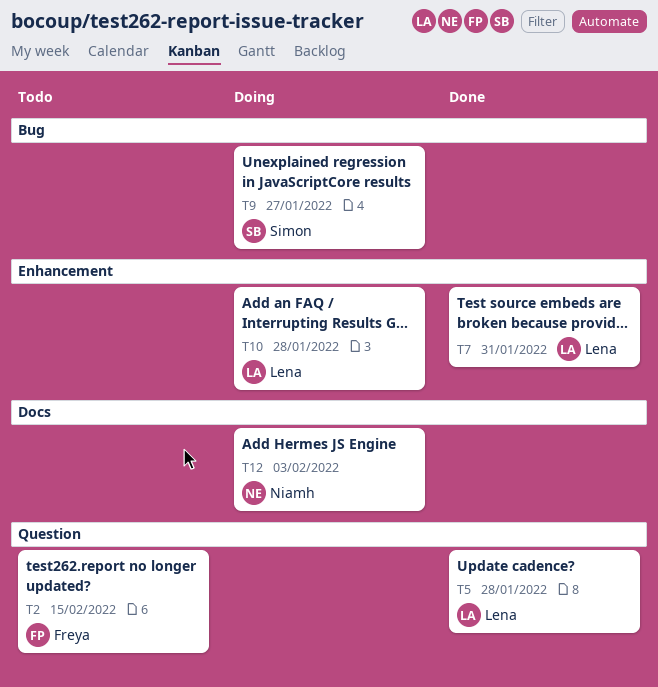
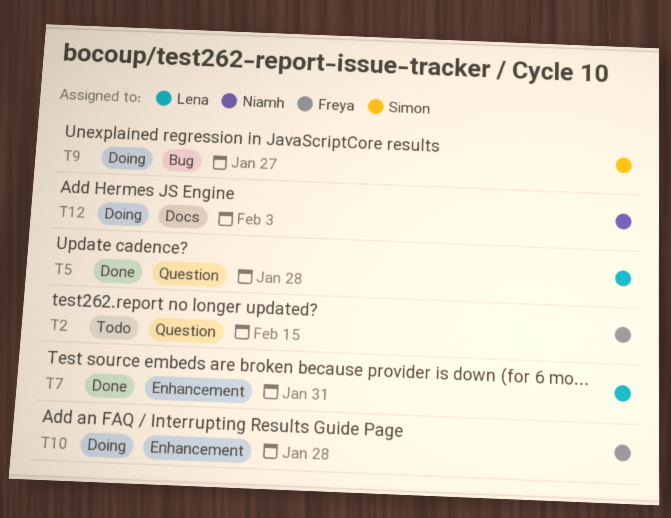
T10, owner: Lena -> Freya

